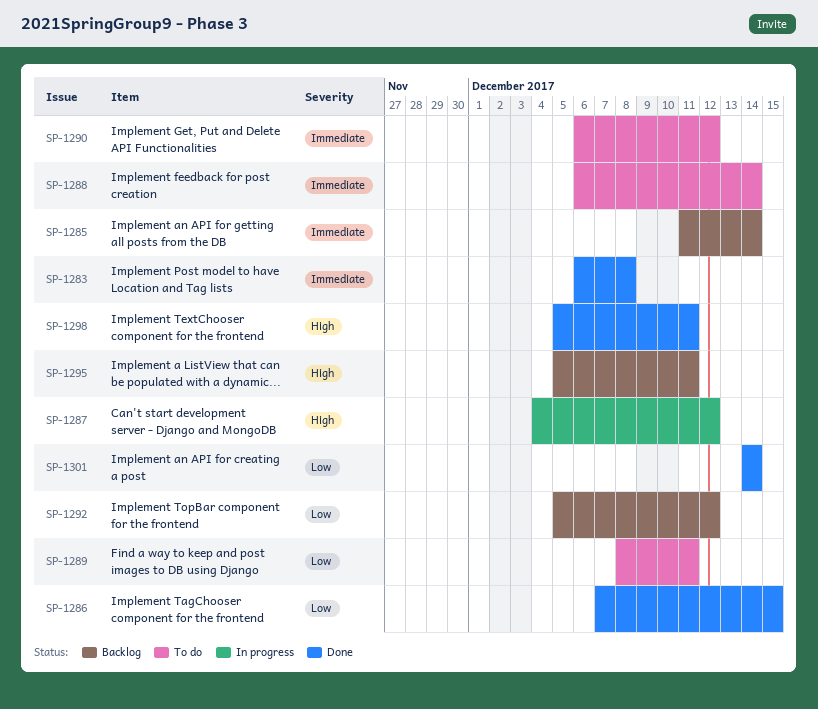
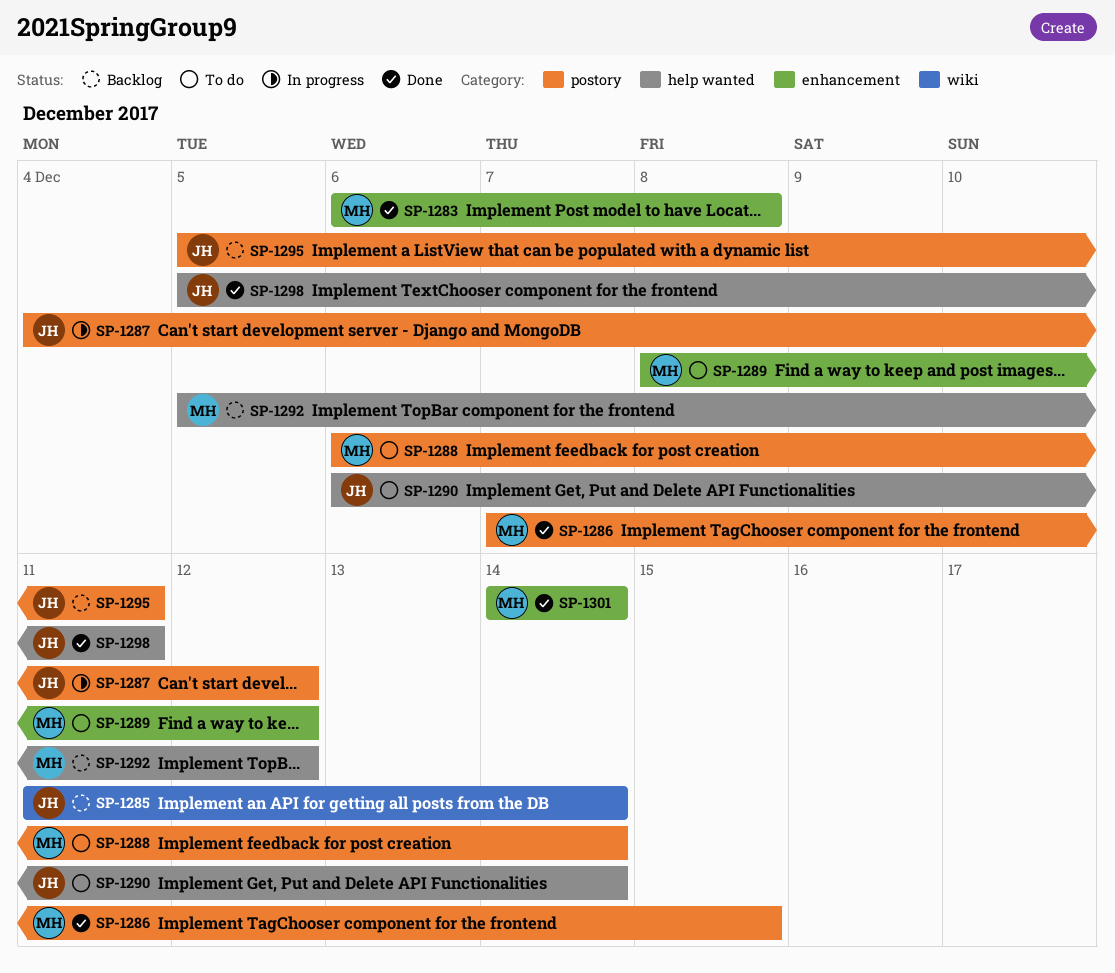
SP-1289, due: Dec 11 -> Dec 12
SP-1290, due: Dec 12 -> Dec 14

